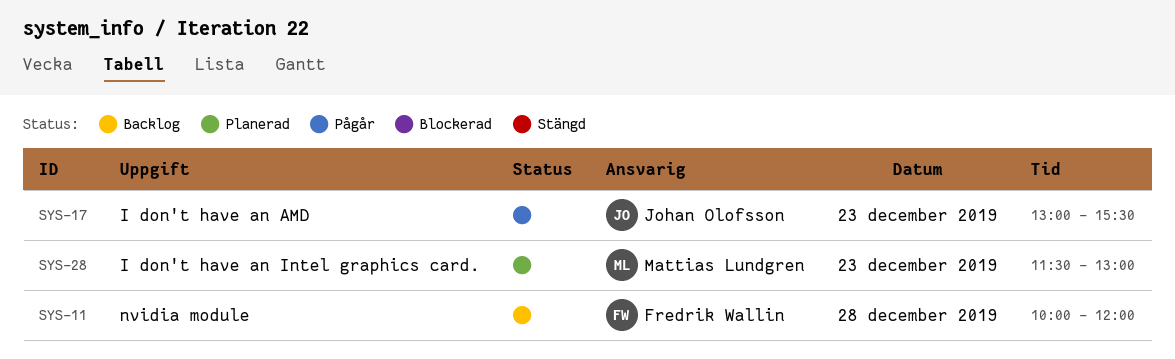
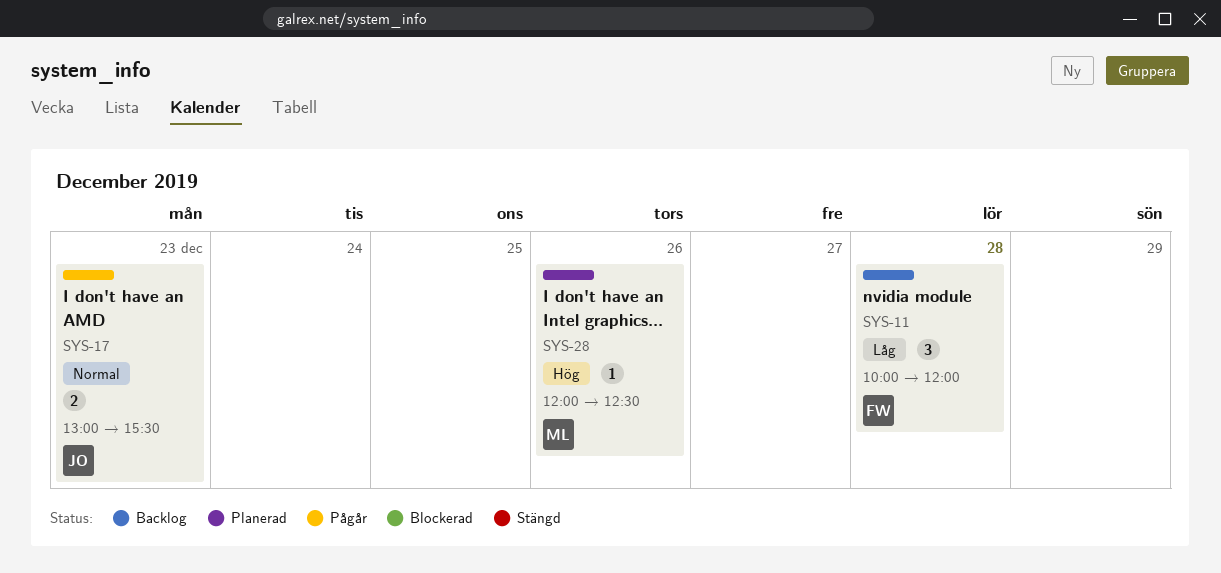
SYS-28, day: Dec 23 -> Dec 26
SYS-28, begins: 11:30 -> 12:00
SYS-28, ends: 13:00 -> 12:30

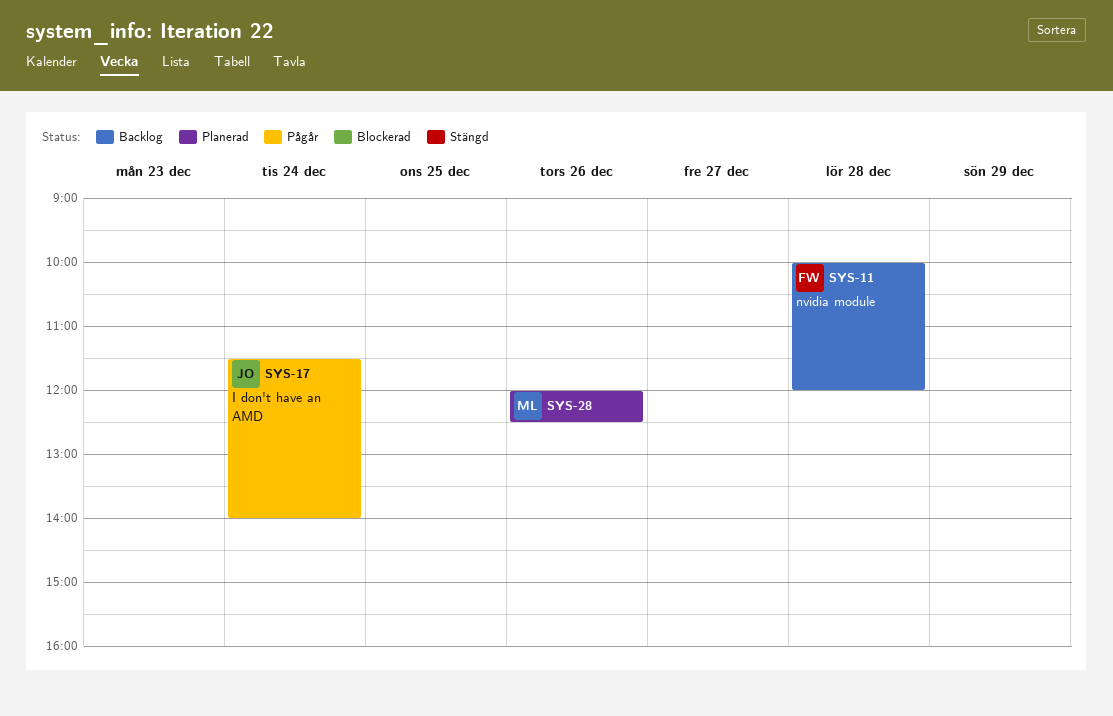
SYS-17, day: Dec 23 -> Dec 24
SYS-17, begins: 13:00 -> 11:30
SYS-17, ends: 15:30 -> 14:00

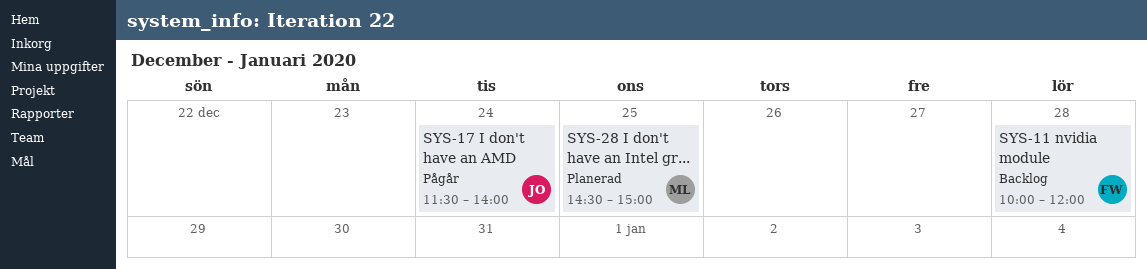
SYS-28, day: Dec 26 -> Dec 25
SYS-28, begins: 12:00 -> 14:30
SYS-28, ends: 12:30 -> 15:00

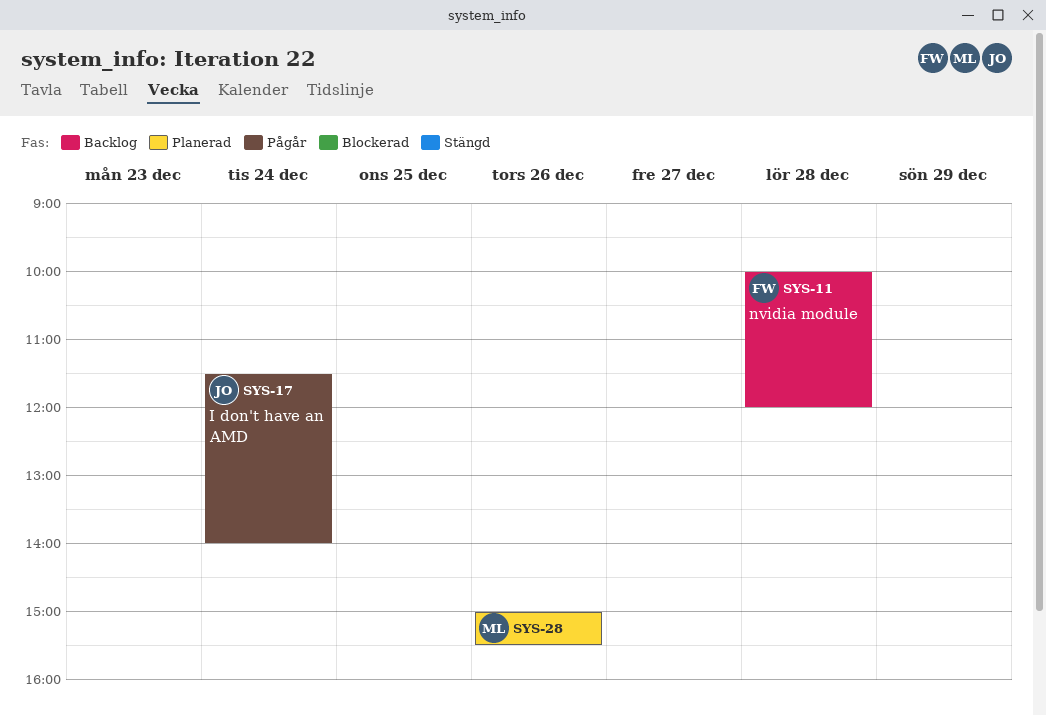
SYS-28, day: Dec 25 -> Dec 26
SYS-28, begins: 14:30 -> 15:00
SYS-28, ends: 15:00 -> 15:30

